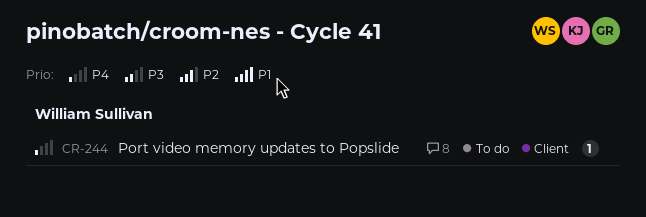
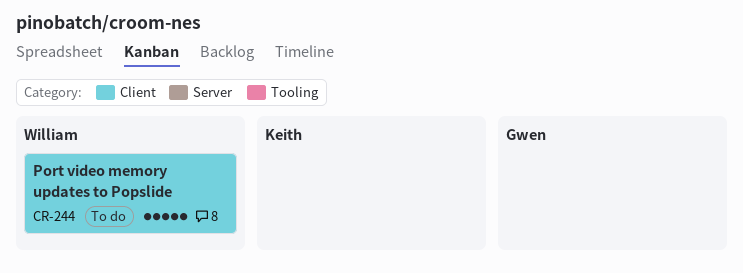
CR-244, estimate: 1 -> 5

